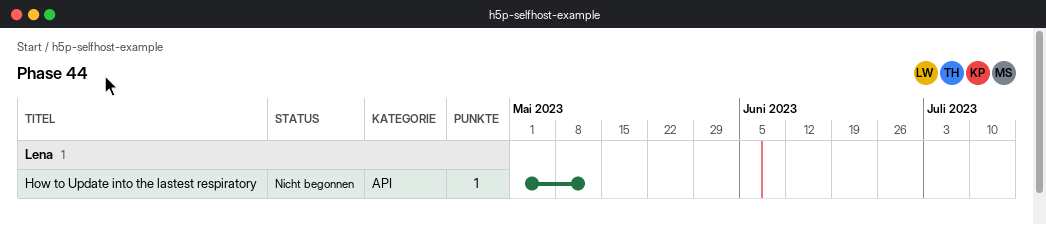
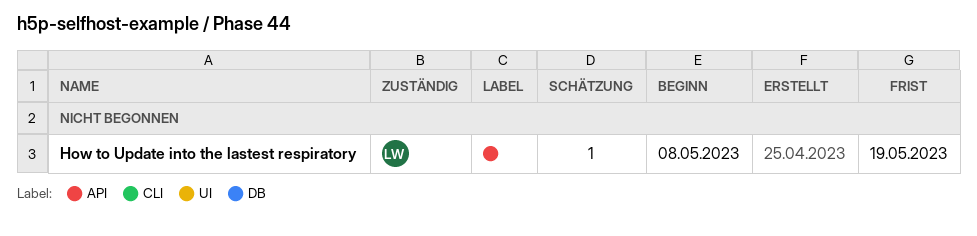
How to Update into the lastest respiratory, start: May 1 -> May 8
How to Update into the lastest respiratory, due: May 12 -> May 19

